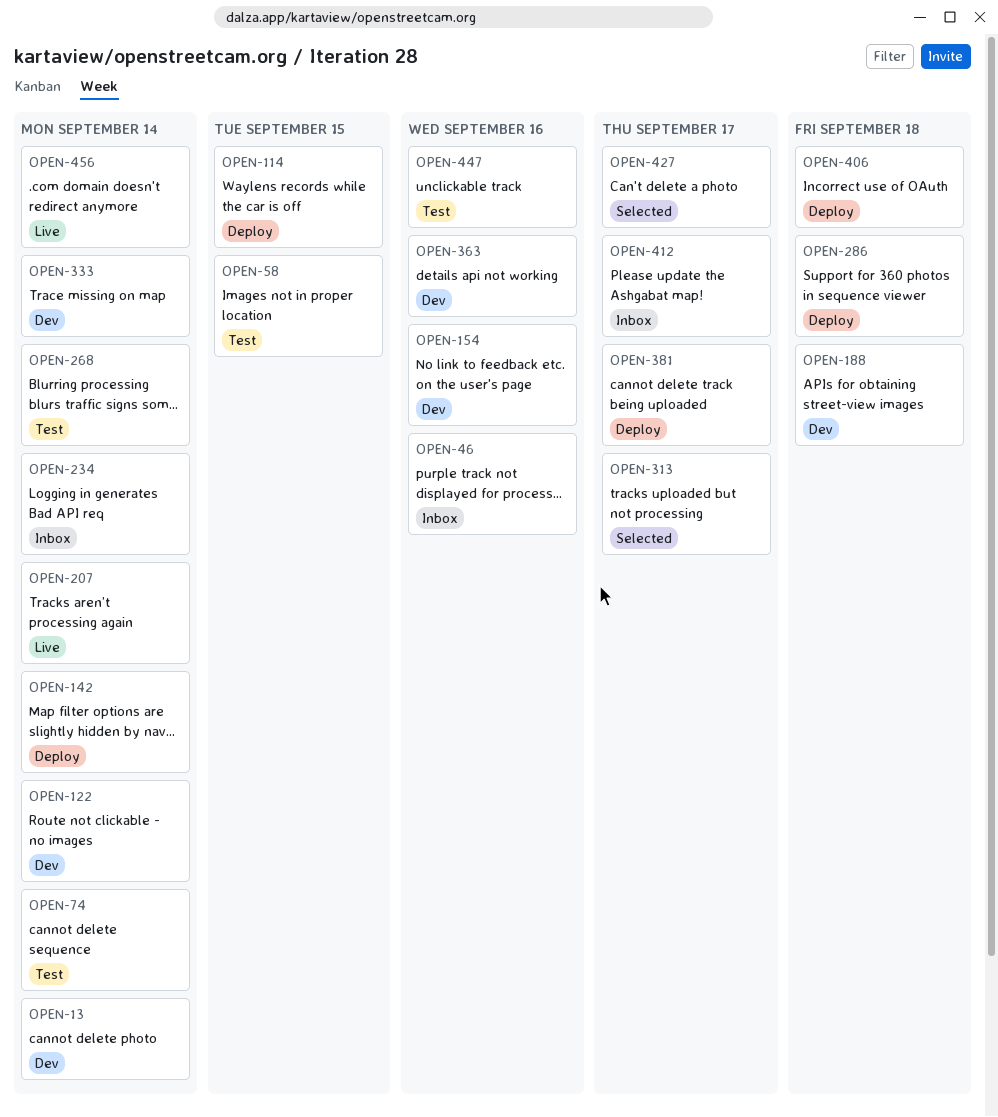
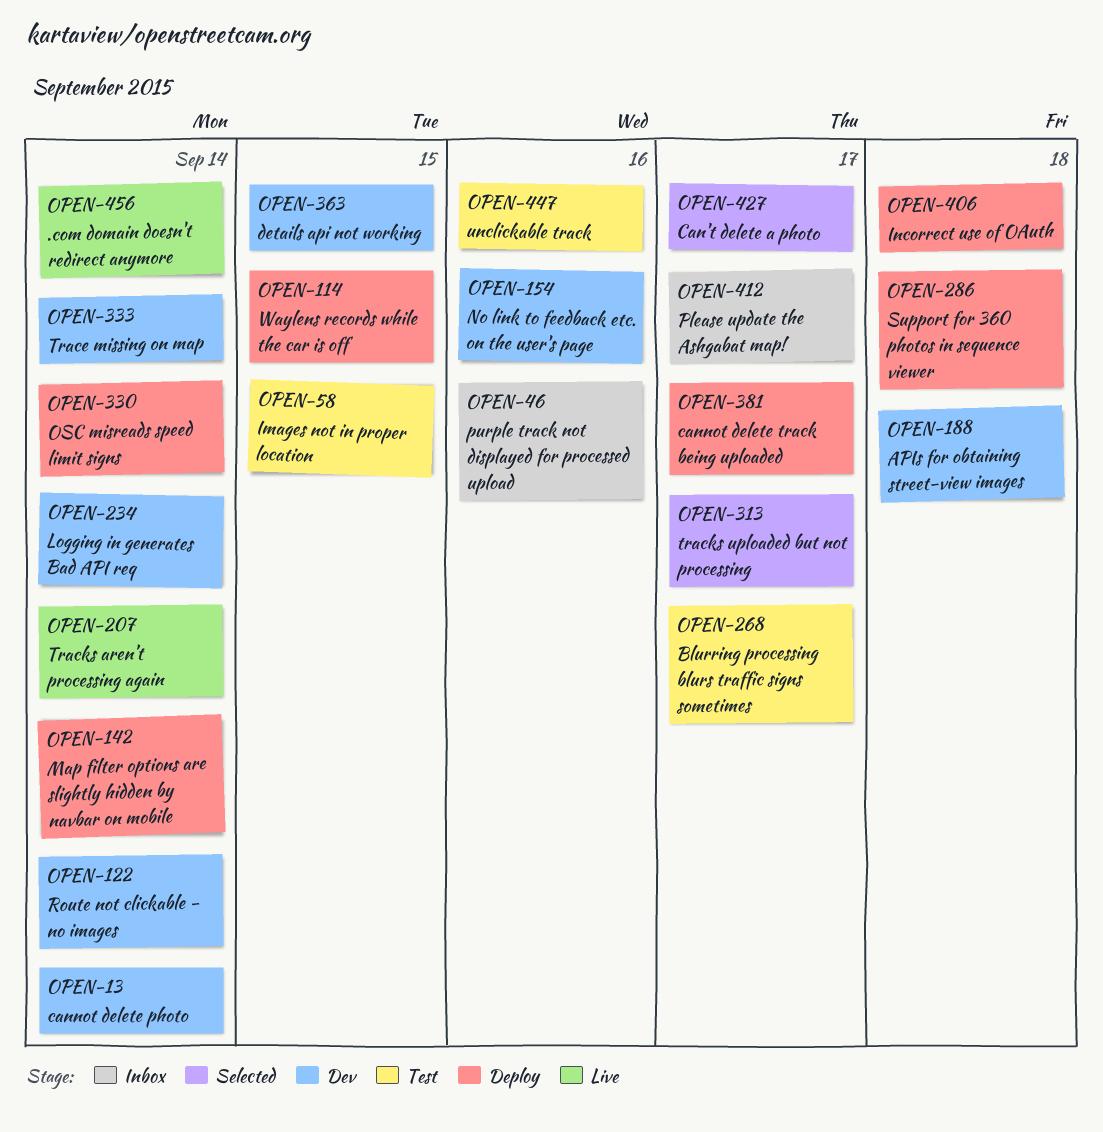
OPEN-74: present -> none
OPEN-234, status: Inbox -> Dev
OPEN-268, due: Sep 14 -> Sep 17
OPEN-330: none -> present
OPEN-363, due: Sep 16 -> Sep 15

